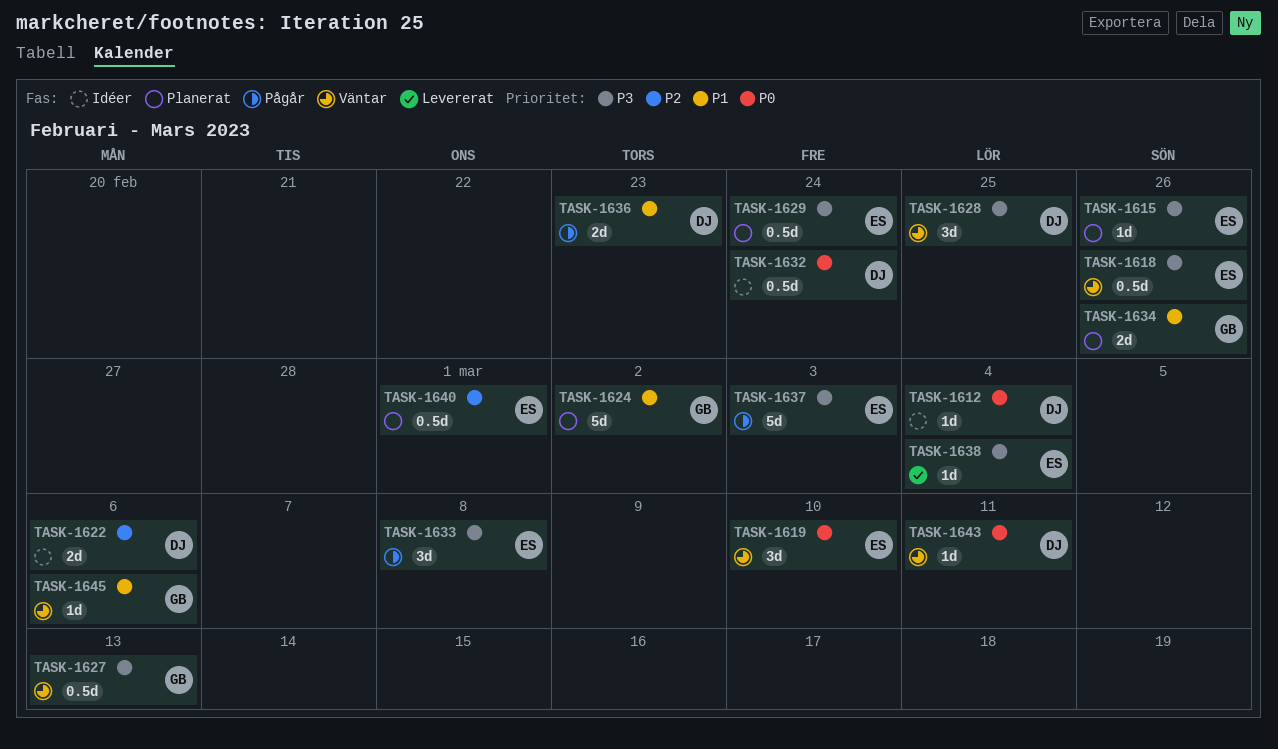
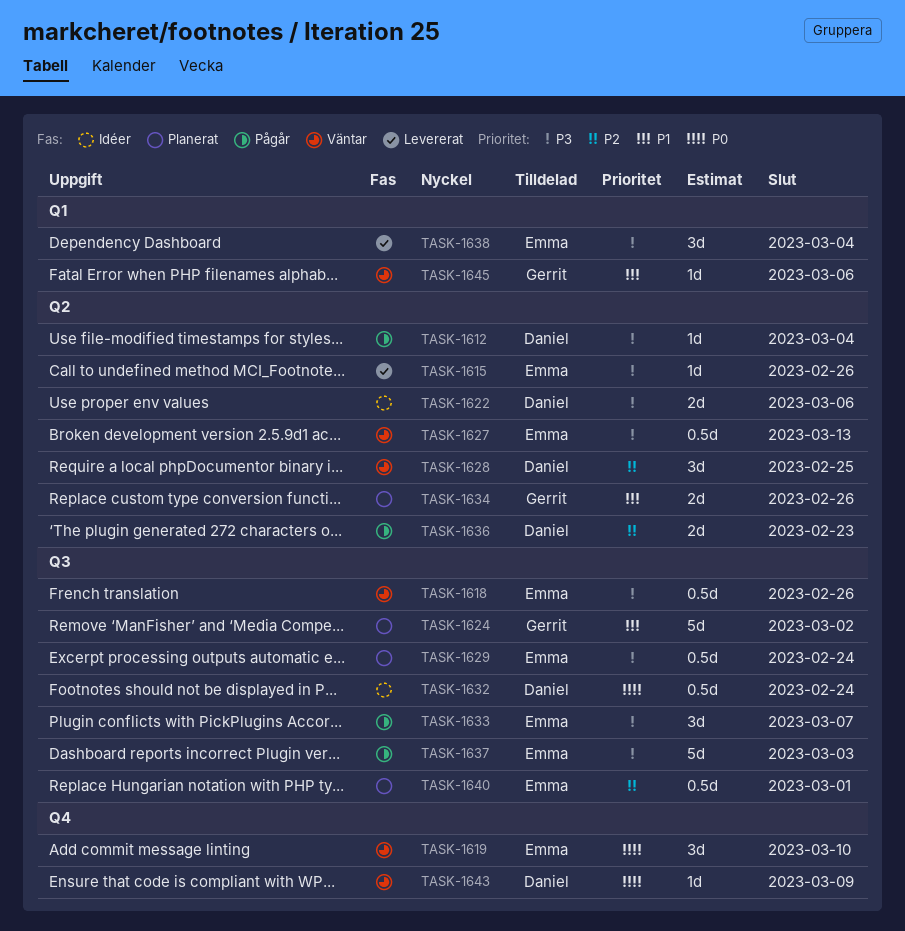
TASK-1612, status: Idéer -> Pågår
TASK-1612, priority: P0 -> P3
TASK-1615, status: Planerat -> Levererat
TASK-1622, priority: P2 -> P3
TASK-1627, owner: Gerrit -> Emma
TASK-1628, priority: P3 -> P2
TASK-1633, due: Mar 8 -> Mar 7
TASK-1636, priority: P1 -> P2
TASK-1638, estimate: 1d -> 3d
TASK-1643, due: Mar 11 -> Mar 9

